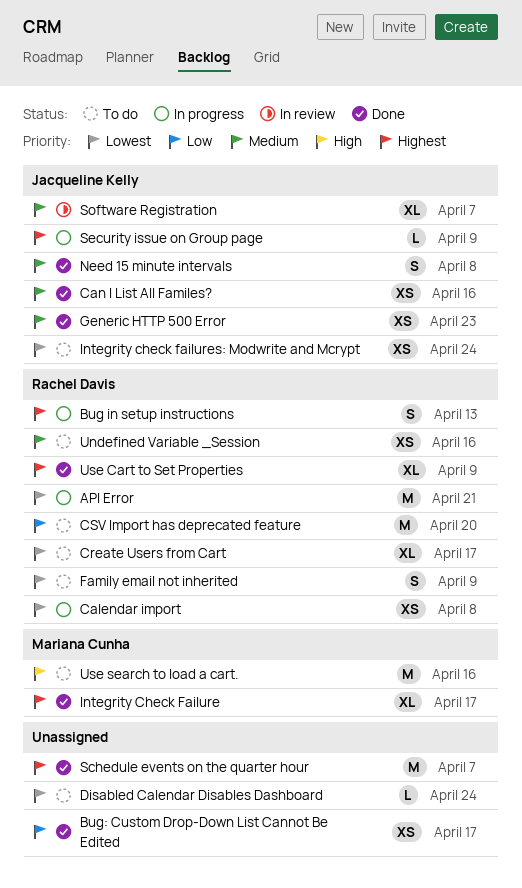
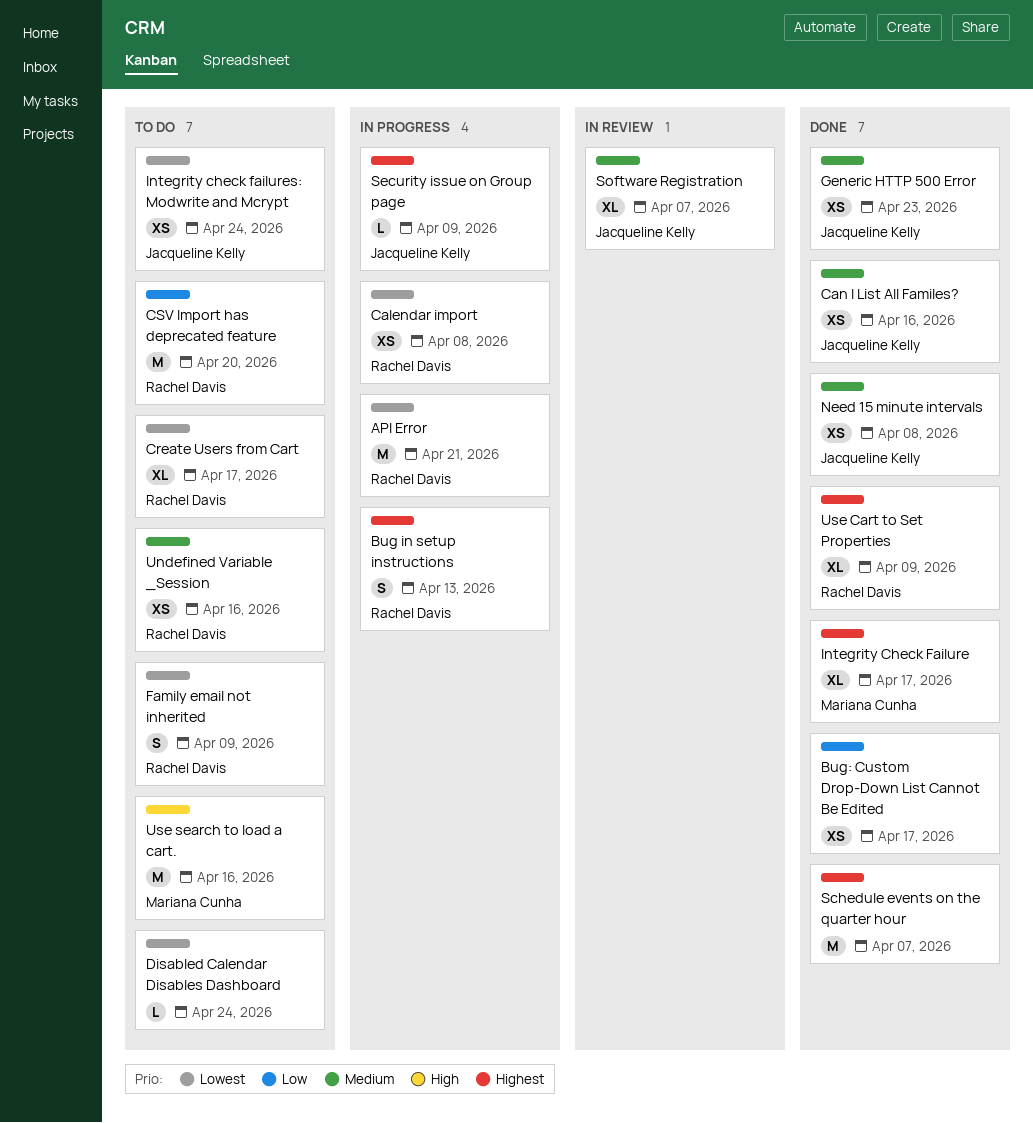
Need 15 minute intervals, estimate: S -> XS

